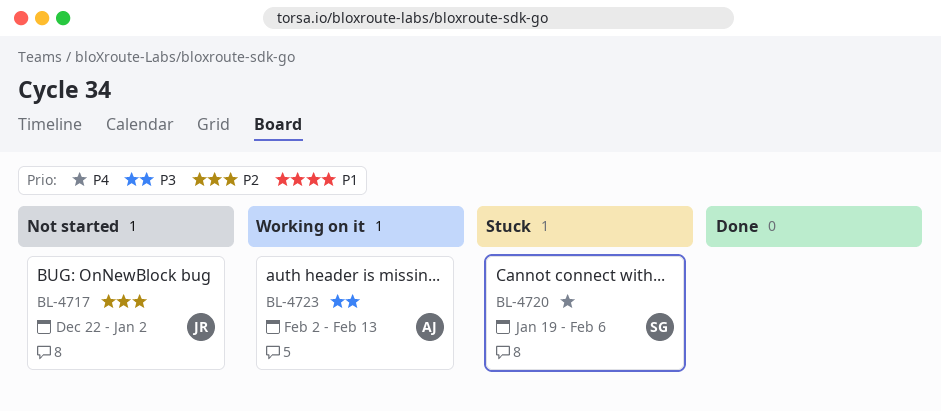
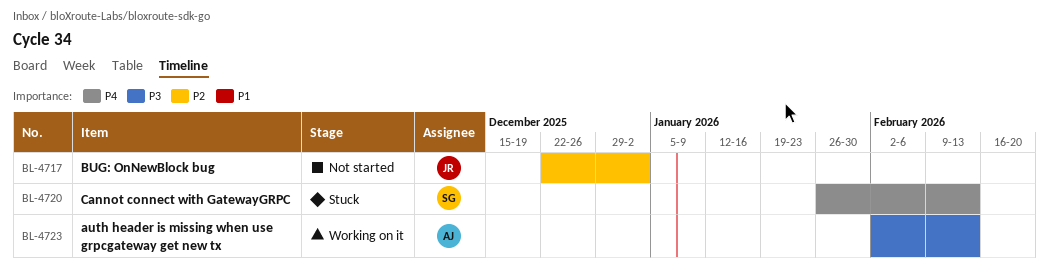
BL-4720, start: Jan 19 -> Jan 26
BL-4720, due: Feb 6 -> Feb 13

